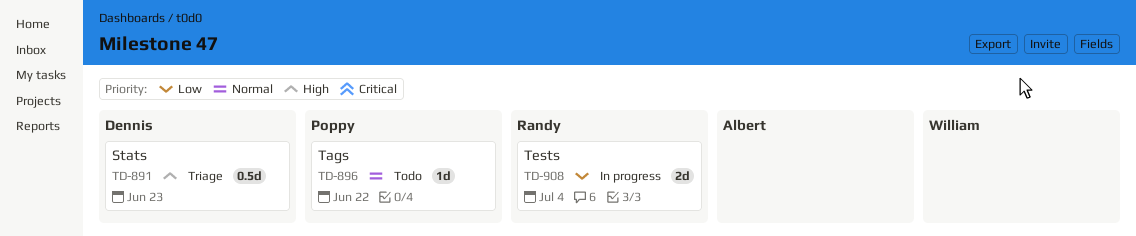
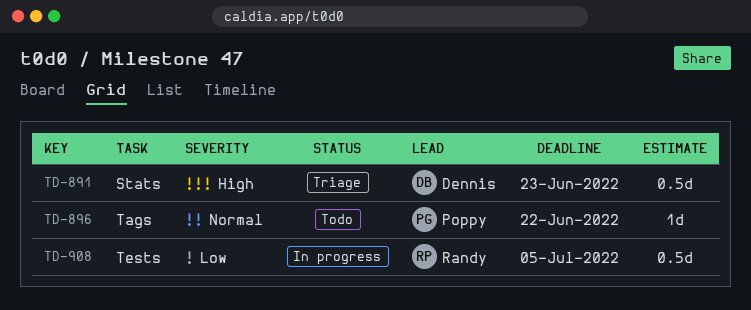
TD-908, estimate: 2d -> 0.5d
TD-908, due: Jul 4 -> Jul 5

